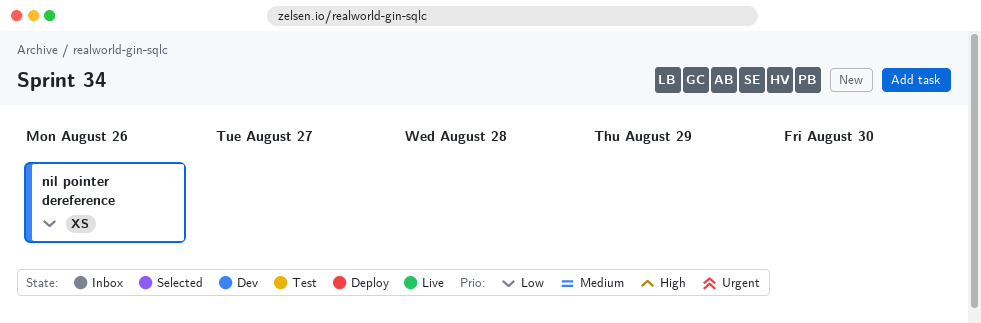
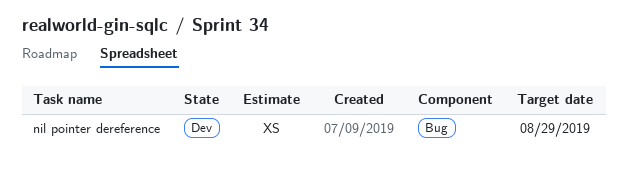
nil pointer dereference, due: Aug 26 -> Aug 29

